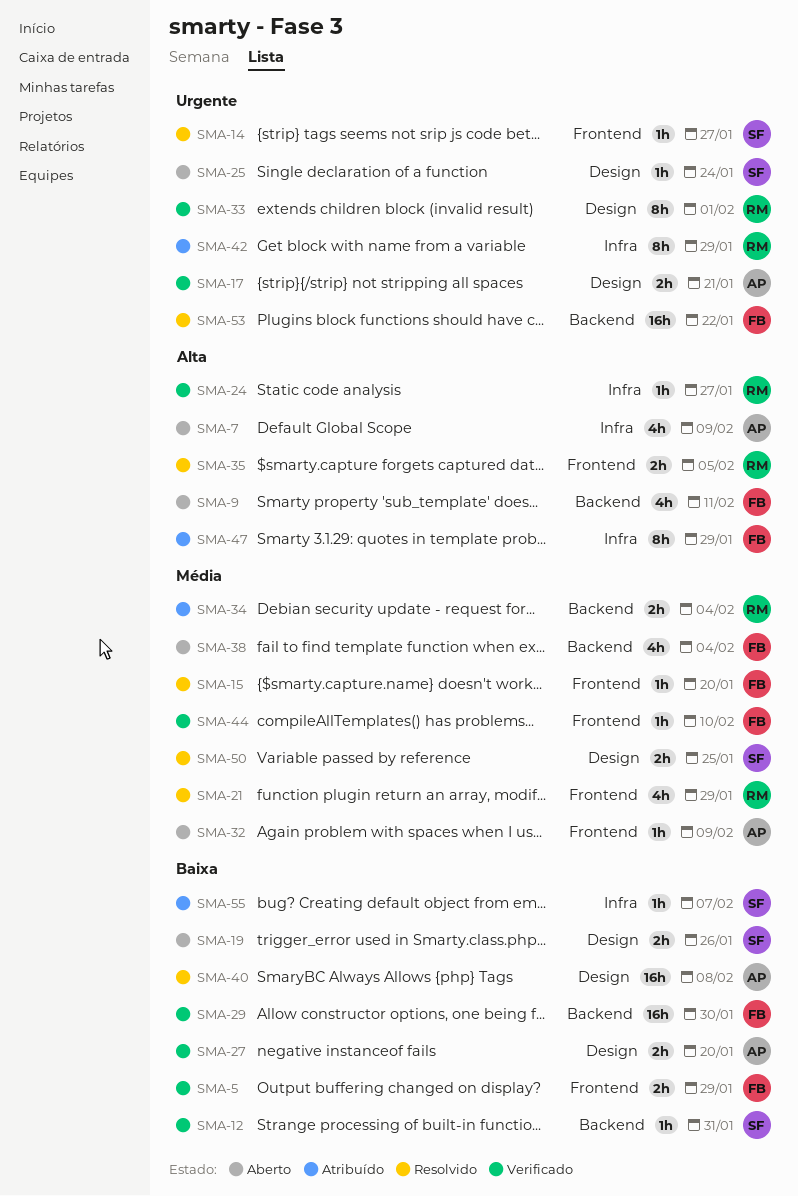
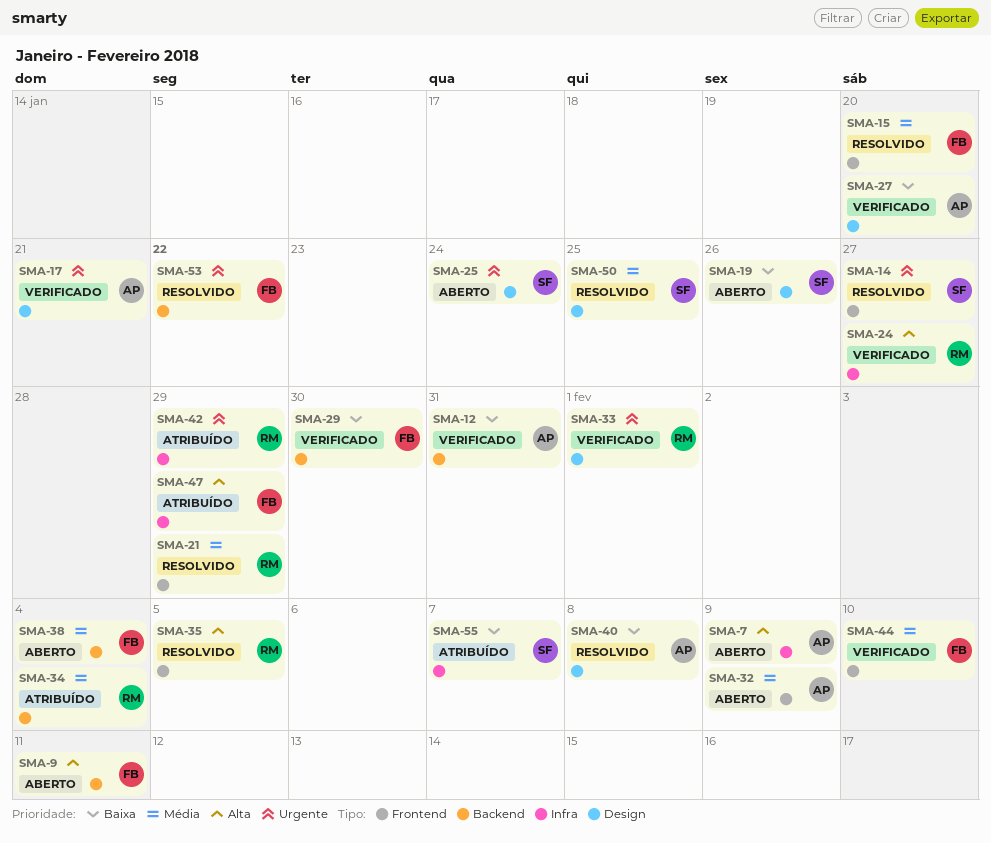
SMA-5: present -> none
SMA-12, owner: SF -> AP

